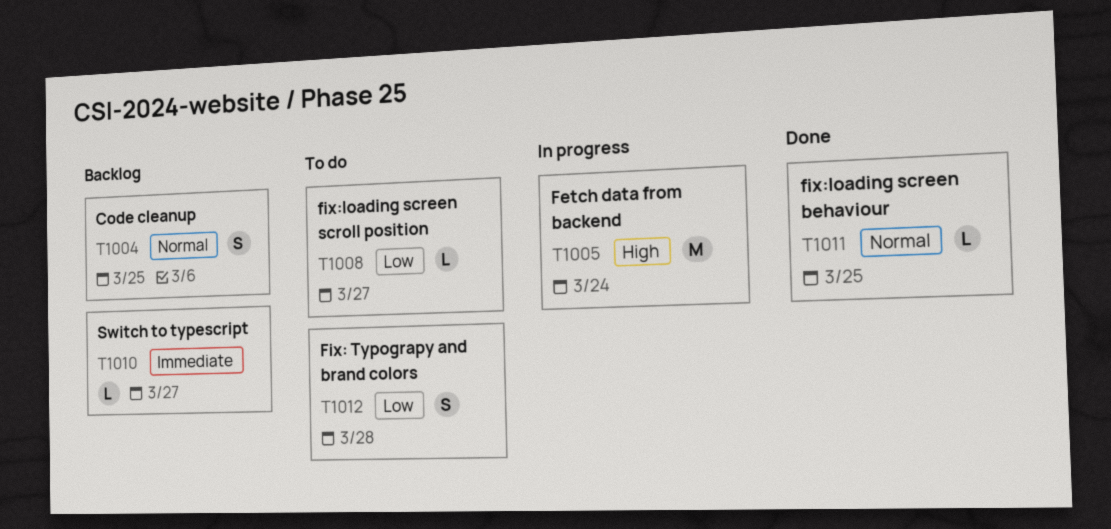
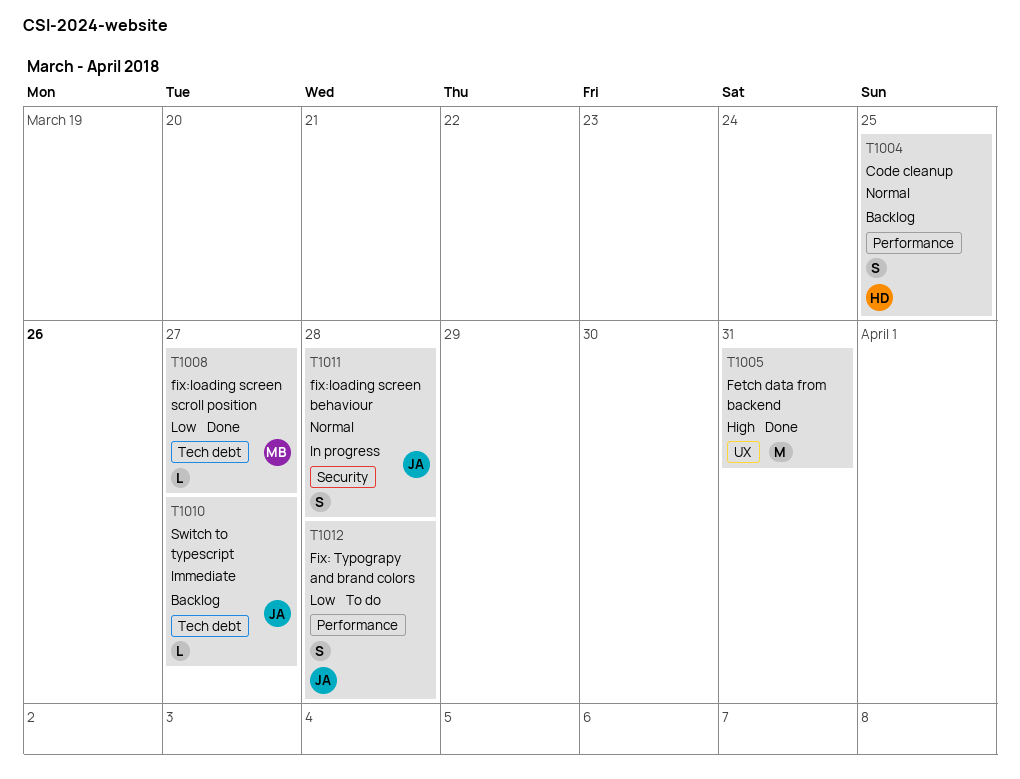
T1005, status: In progress -> Done
T1005, due: Mar 24 -> Mar 31
T1008, status: To do -> Done
T1011, status: Done -> In progress
T1011, estimate: L -> S
T1011, due: Mar 25 -> Mar 28

